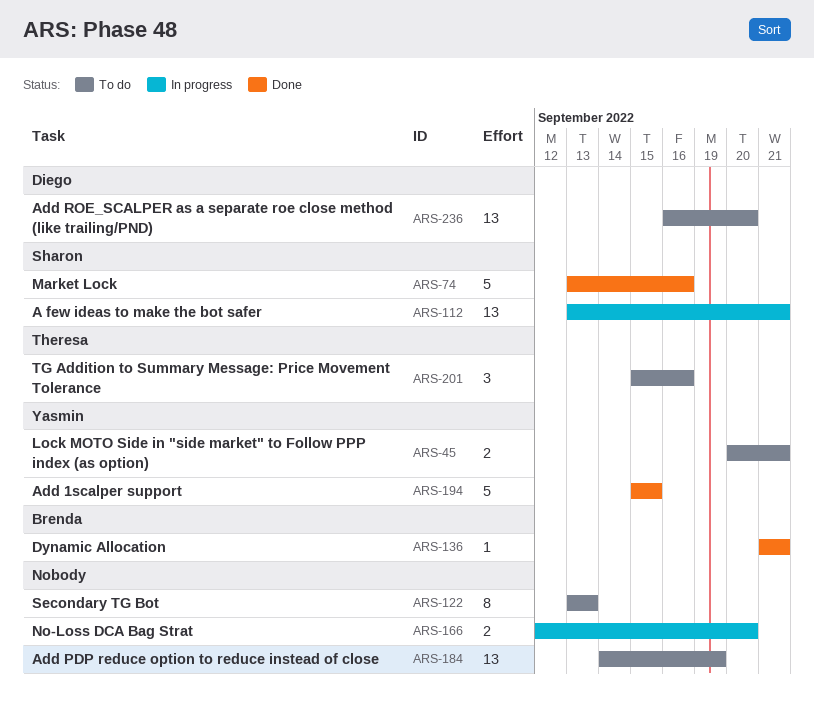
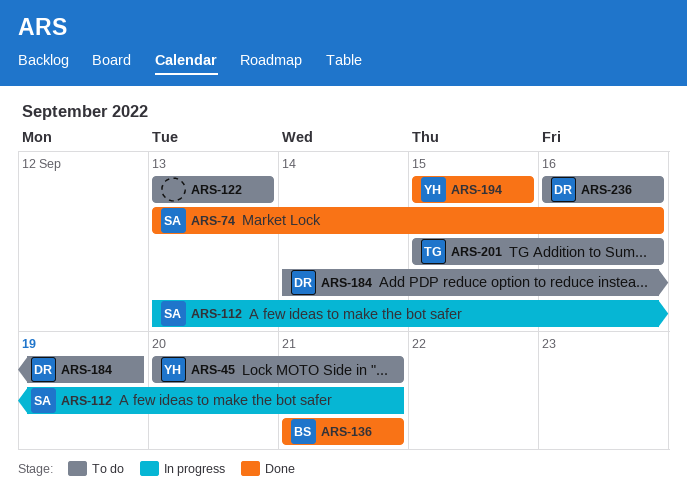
ARS-166: present -> none
ARS-184, owner: none -> Diego
ARS-236, due: Sep 20 -> Sep 16

